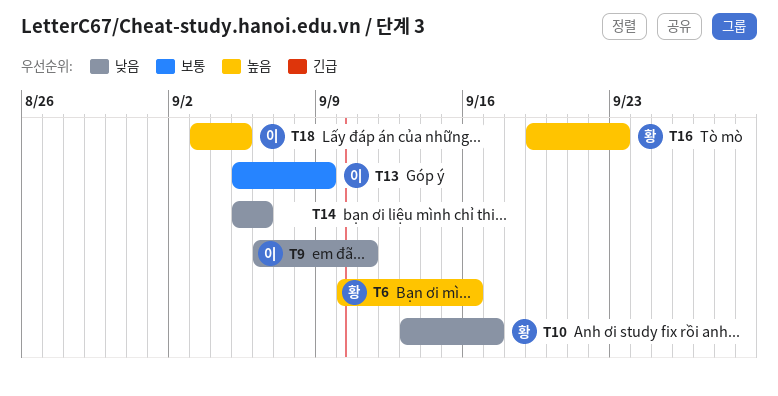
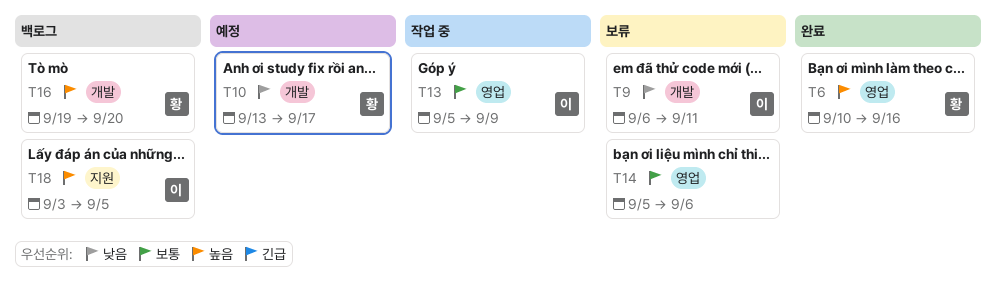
T14, priority: 낮음 -> 보통
T16, due: Sep 23 -> Sep 20

